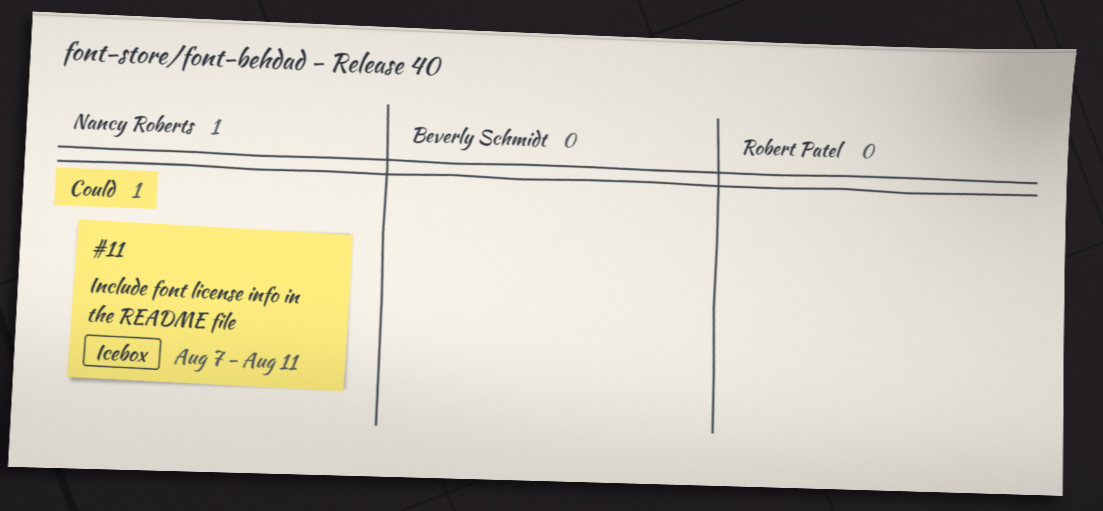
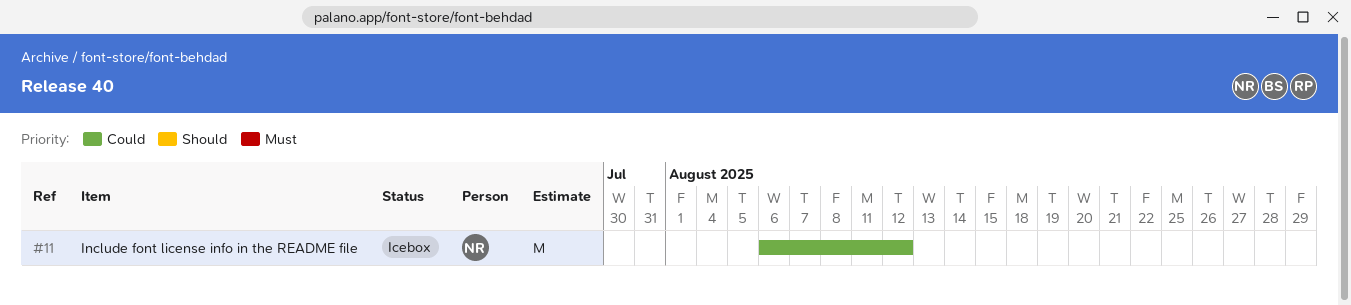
#11, start: Aug 7 -> Aug 6
#11, due: Aug 11 -> Aug 12

